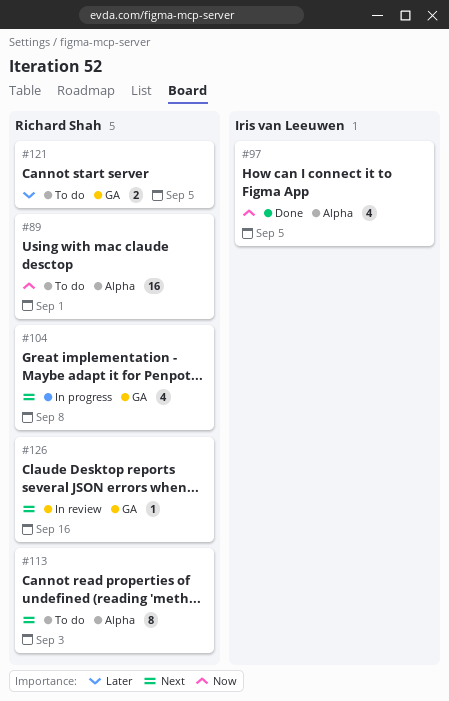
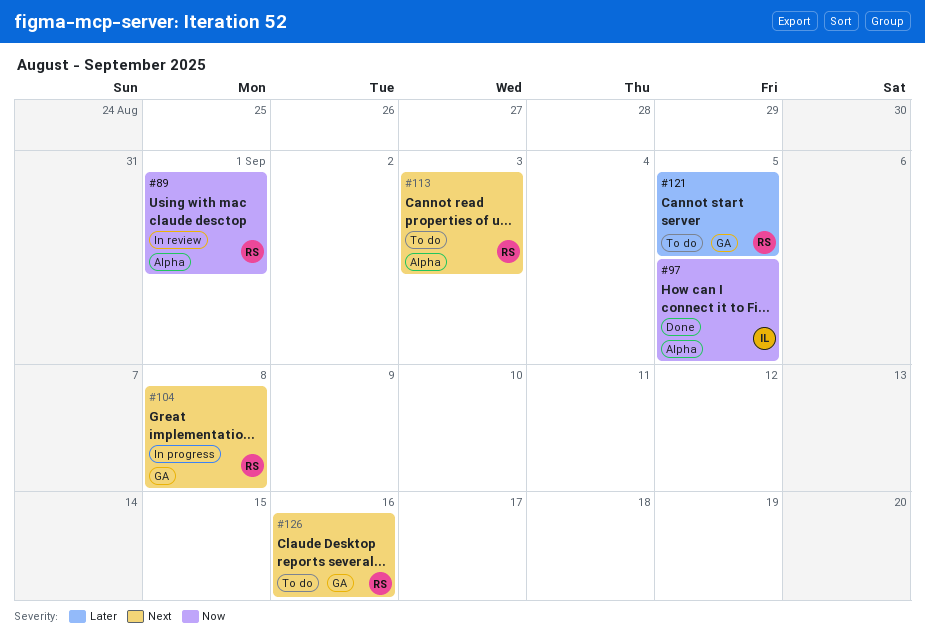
#89, status: To do -> In review
#126, status: In review -> To do

